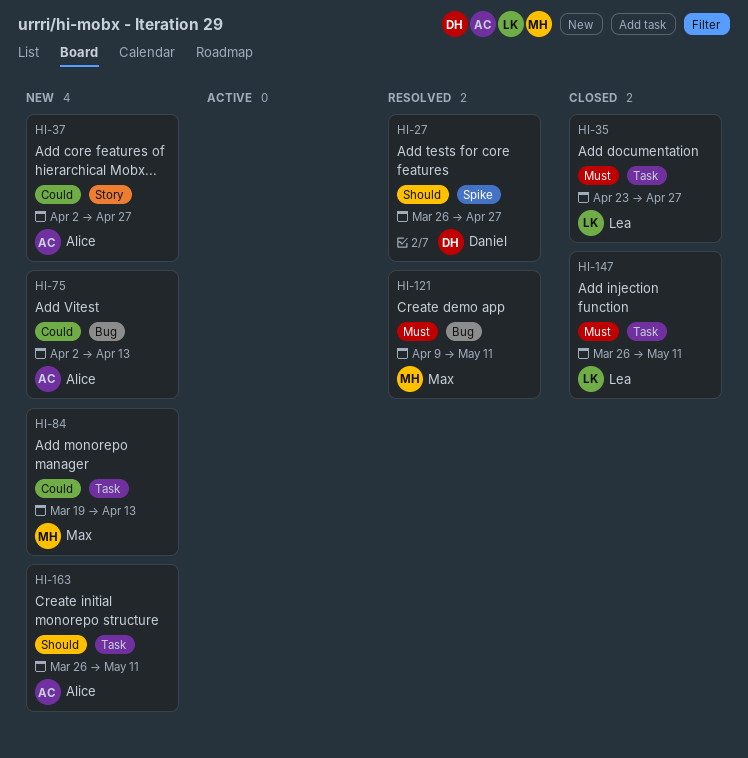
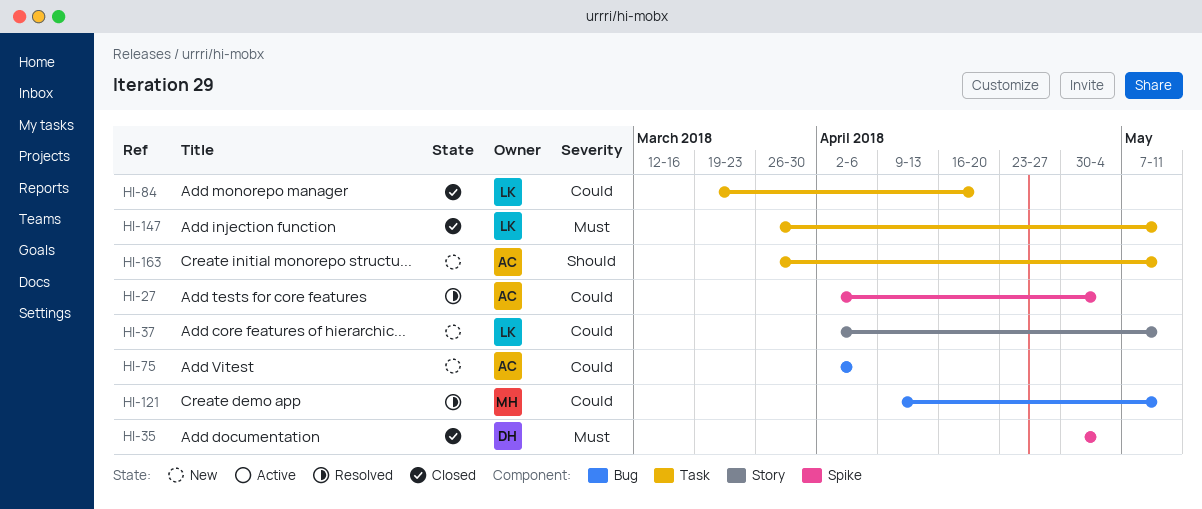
HI-27, owner: Daniel -> Alice
HI-27, priority: Should -> Could
HI-27, start: Mar 26 -> Apr 2
HI-27, due: Apr 27 -> May 4
HI-35, owner: Lea -> Daniel
HI-35, label: Task -> Spike
HI-35, start: Apr 23 -> Apr 30
HI-35, due: Apr 27 -> May 4
HI-37, owner: Alice -> Lea
HI-37, due: Apr 27 -> May 11
HI-75, due: Apr 13 -> Apr 6
HI-84, status: New -> Closed
HI-84, owner: Max -> Lea
HI-84, due: Apr 13 -> Apr 20
HI-121, priority: Must -> Could

